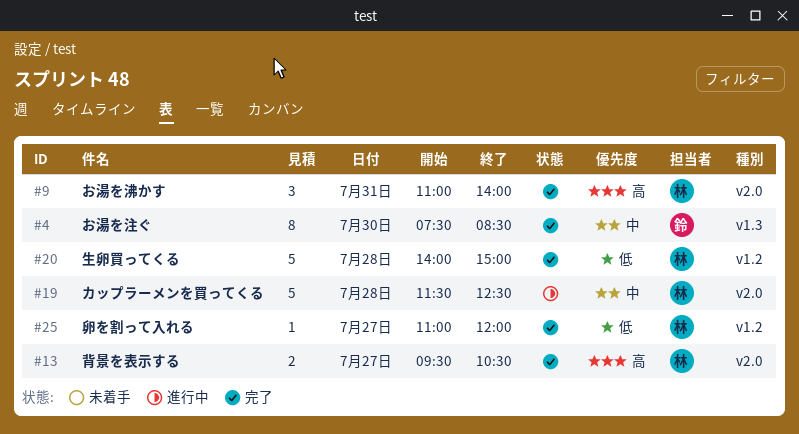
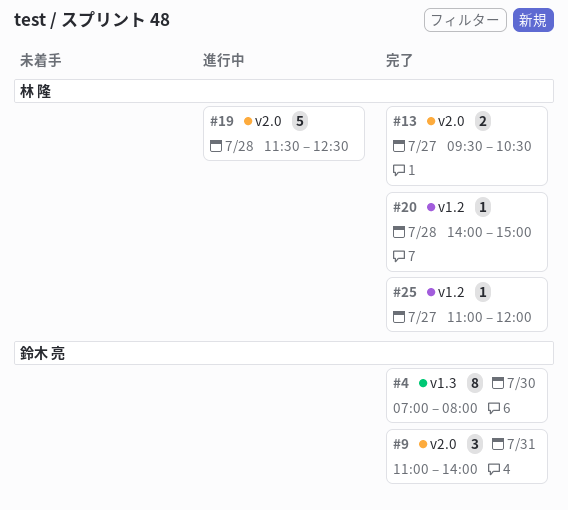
#4, begins: 07:30 -> 07:00
#4, ends: 08:30 -> 08:00
#9, owner: 林 隆 -> 鈴木 亮
#20, estimate: 5 -> 1

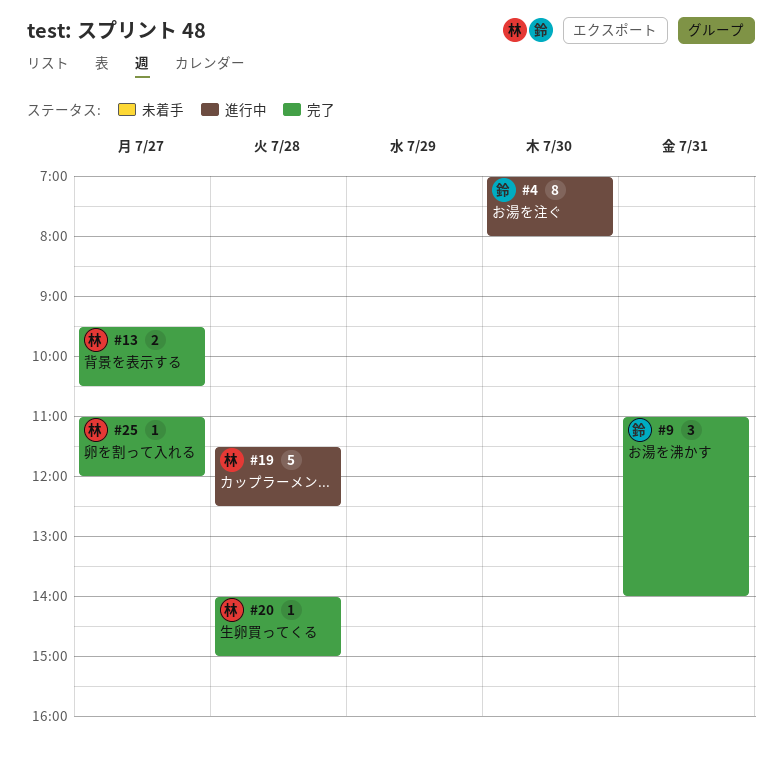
#4, status: 完了 -> 進行中

